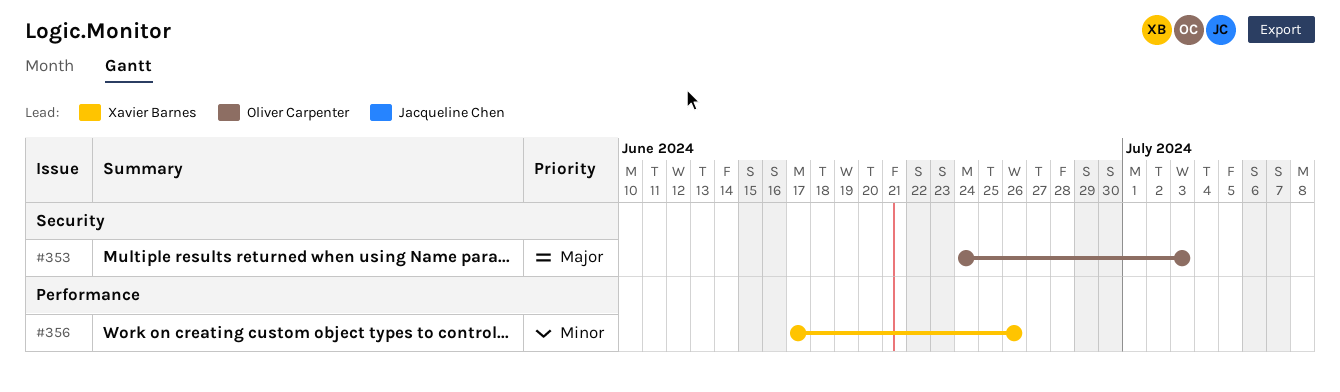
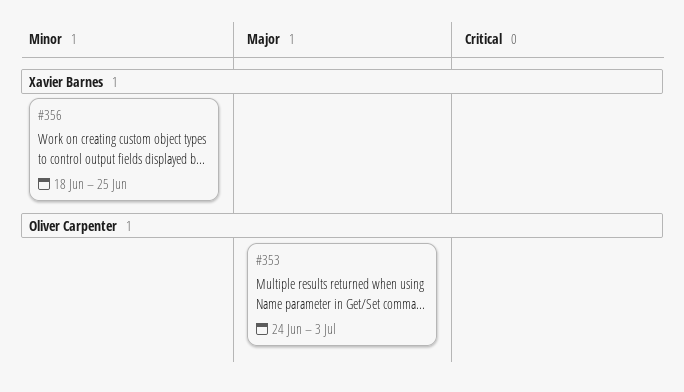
#356, start: Jun 17 -> Jun 18
#356, due: Jun 26 -> Jun 25

